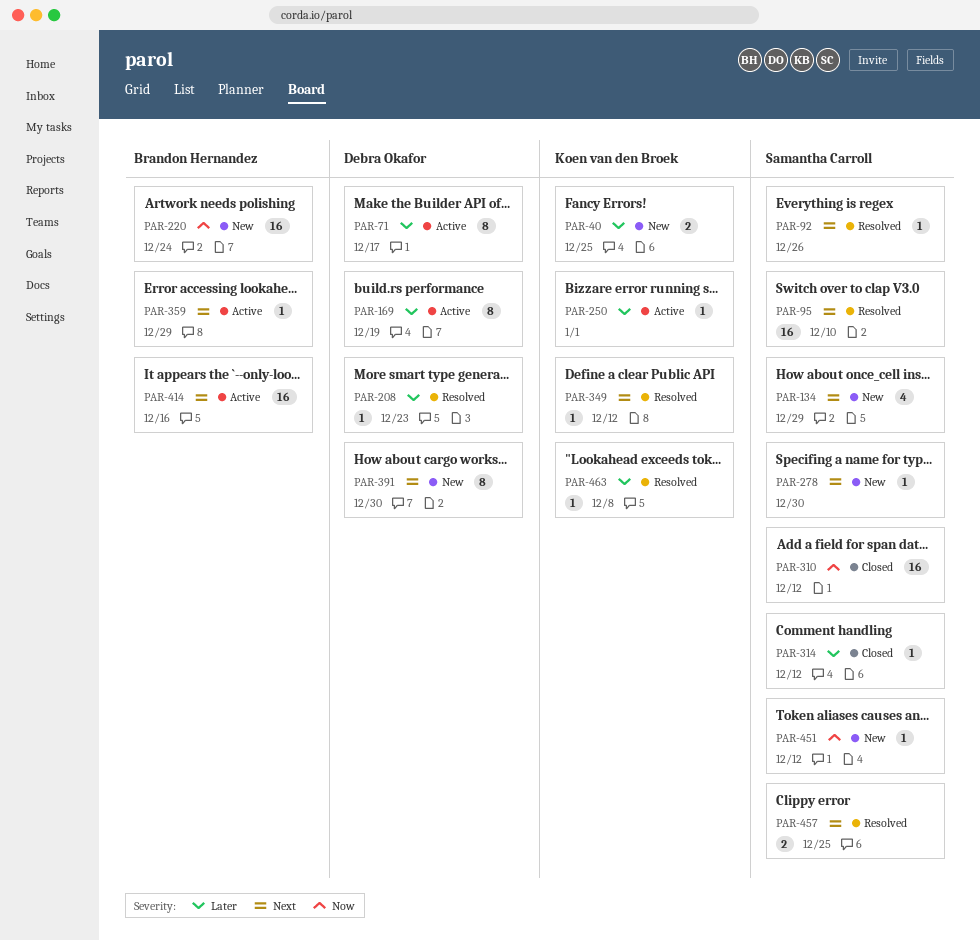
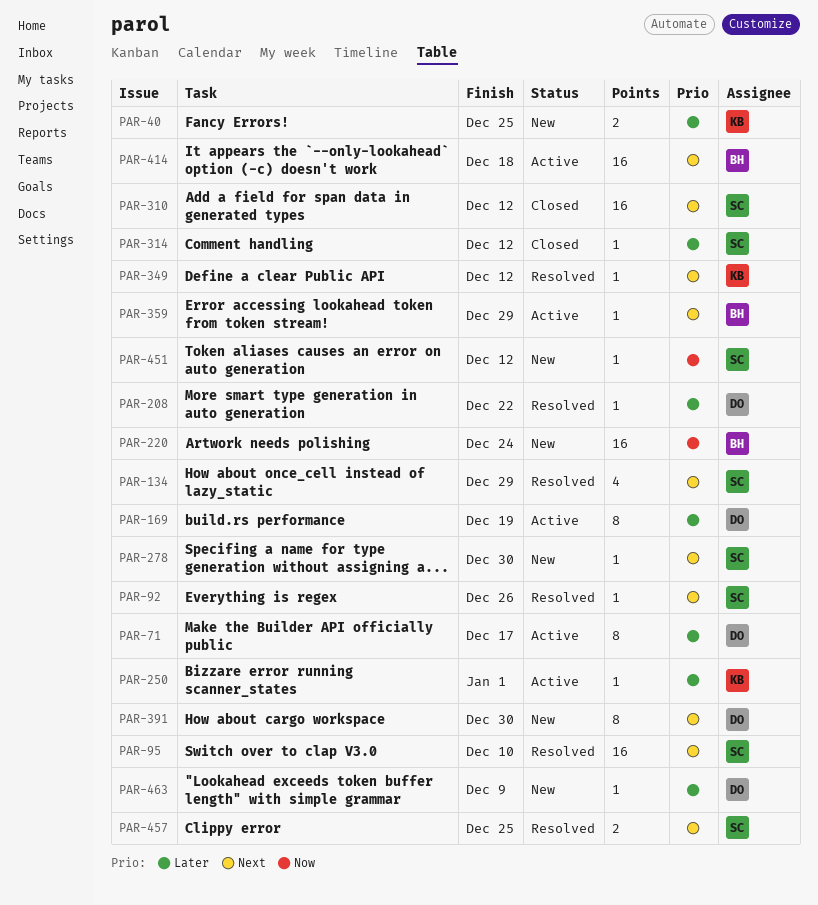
PAR-134, status: New -> Resolved
PAR-208, due: Dec 23 -> Dec 22
PAR-310, priority: Now -> Next
PAR-414, due: Dec 16 -> Dec 18
PAR-463, status: Resolved -> New
PAR-463, owner: Koen van den Broek -> Debra Okafor
PAR-463, due: Dec 8 -> Dec 9

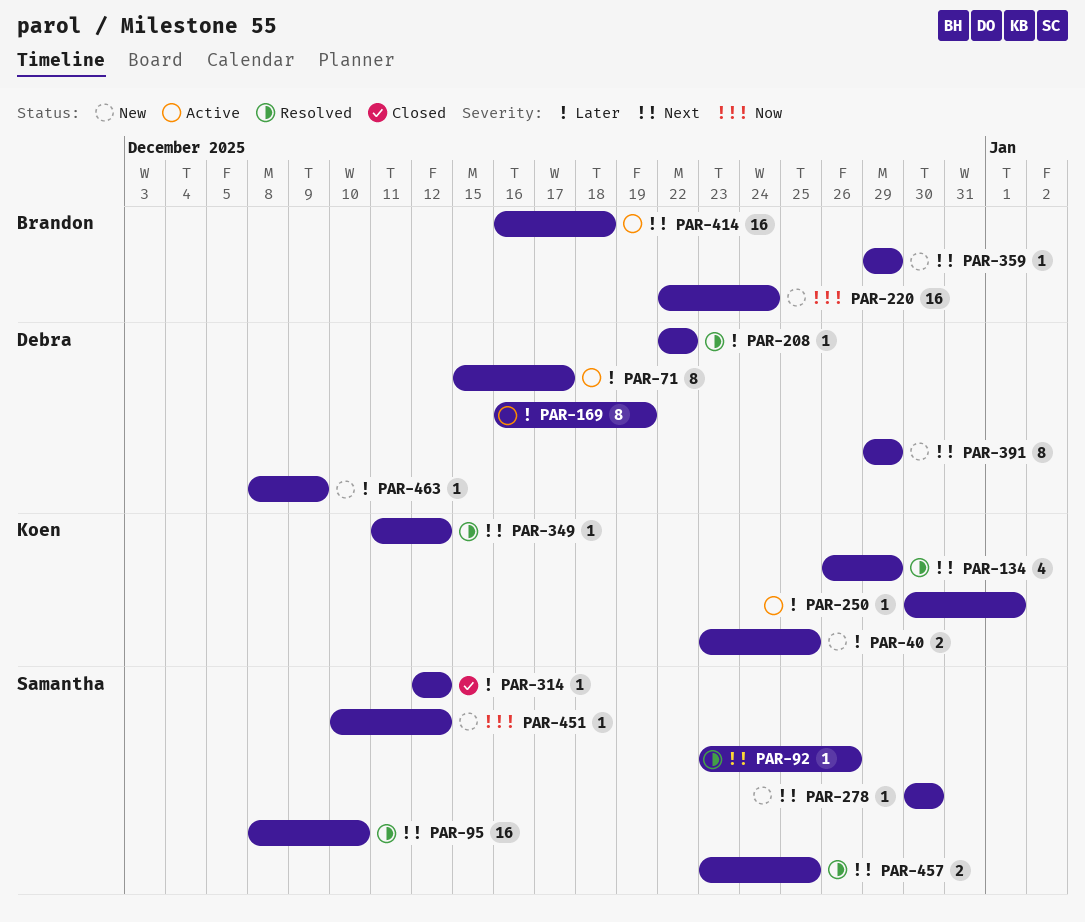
PAR-134, owner: Samantha -> Koen
PAR-310: present -> none
PAR-359, status: Active -> New
PAR-391, due: Dec 30 -> Dec 29

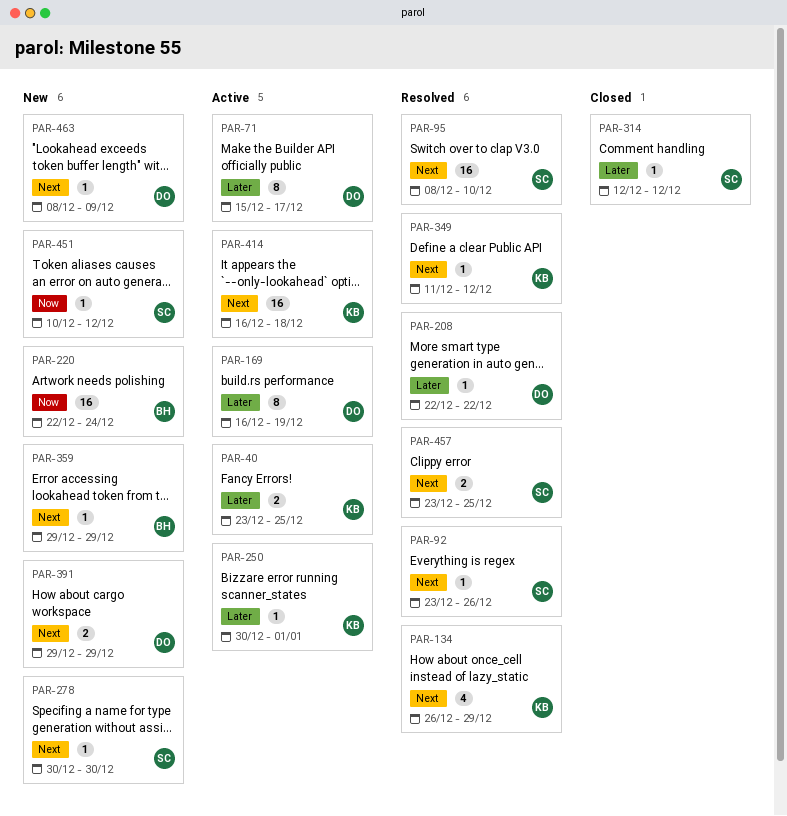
PAR-40, status: New -> Active
PAR-391, estimate: 8 -> 2
PAR-414, owner: Brandon -> Koen
PAR-463, priority: Later -> Next

